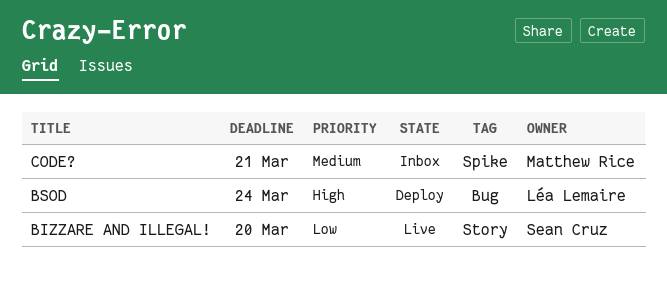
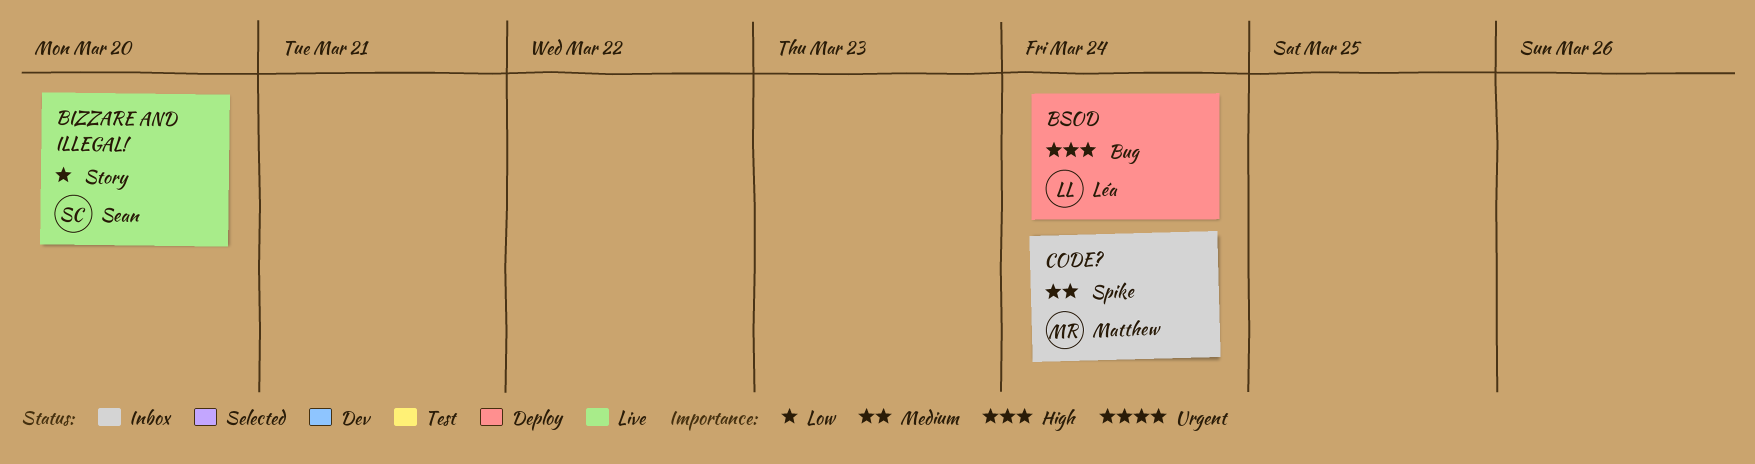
CODE?, due: Mar 21 -> Mar 24

